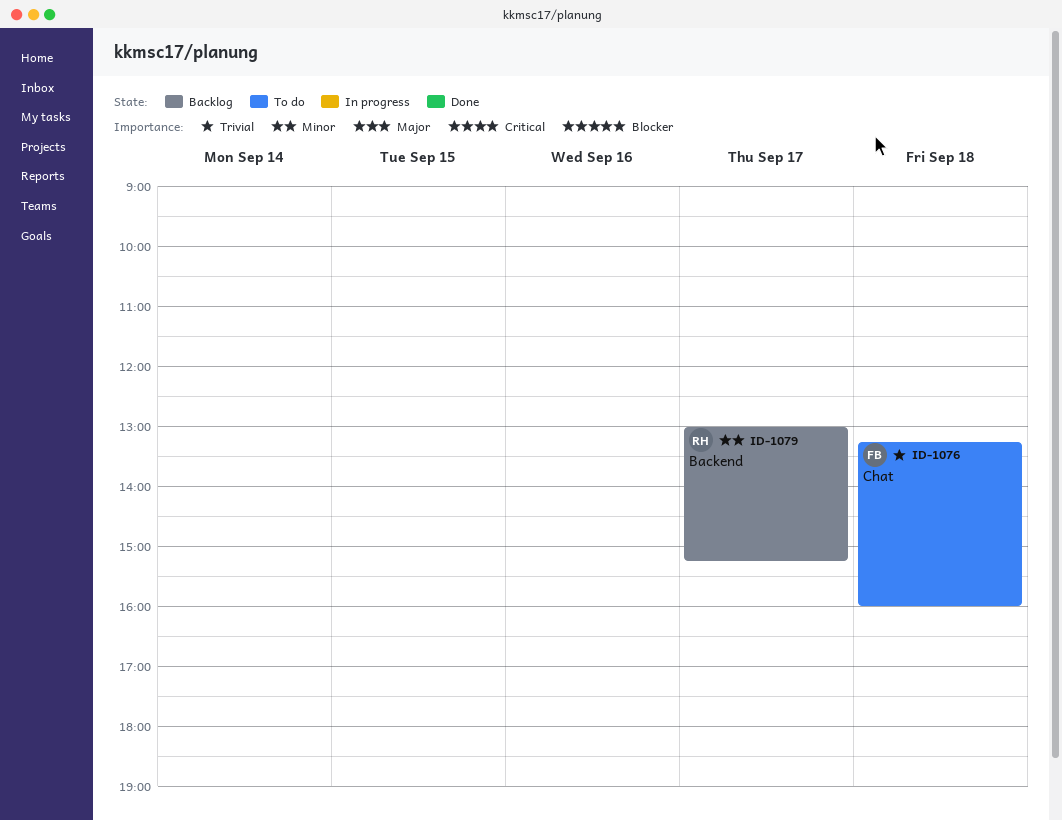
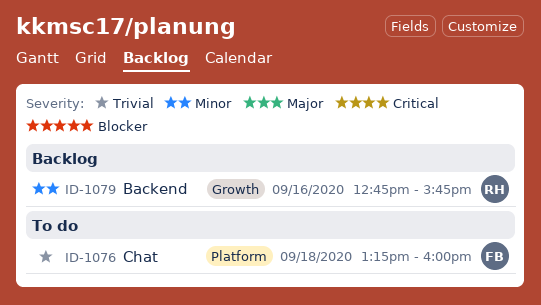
ID-1079, day: Sep 17 -> Sep 16
ID-1079, begins: 13:00 -> 12:45
ID-1079, ends: 15:15 -> 15:45

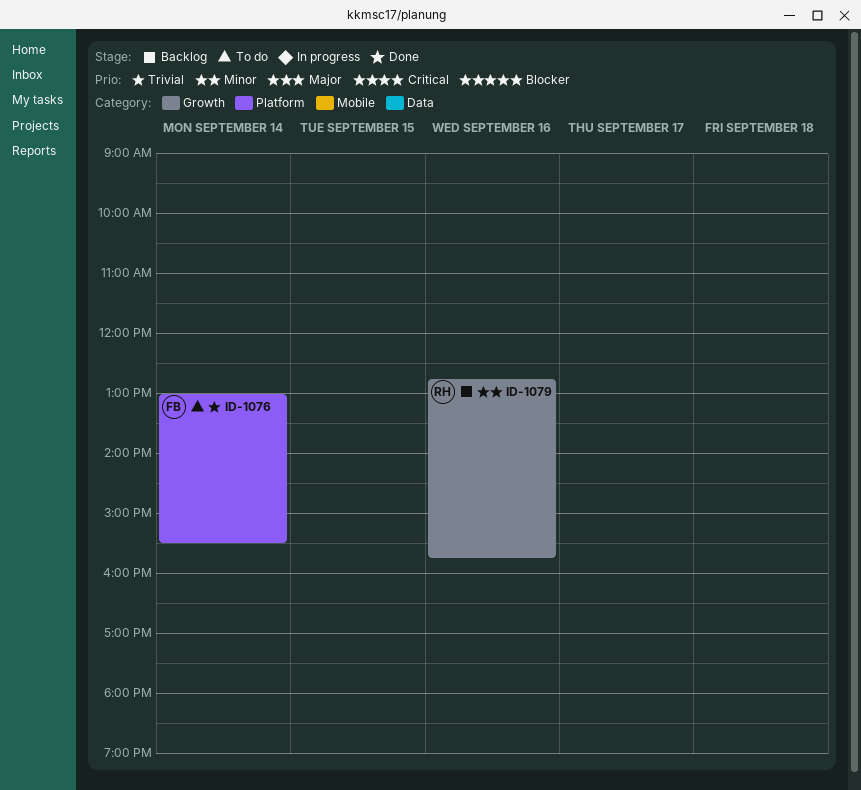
ID-1076, day: Sep 18 -> Sep 14
ID-1076, begins: 13:15 -> 13:00
ID-1076, ends: 16:00 -> 15:30

